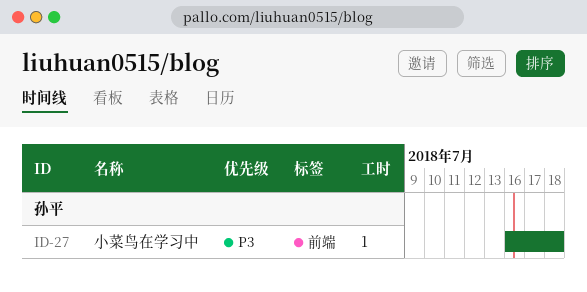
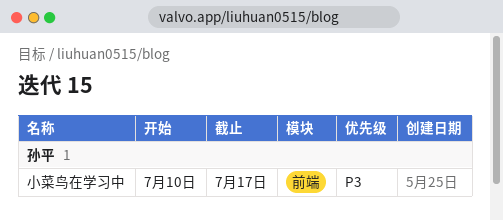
小菜鸟在学习中, start: Jul 16 -> Jul 10
小菜鸟在学习中, due: Jul 18 -> Jul 17

